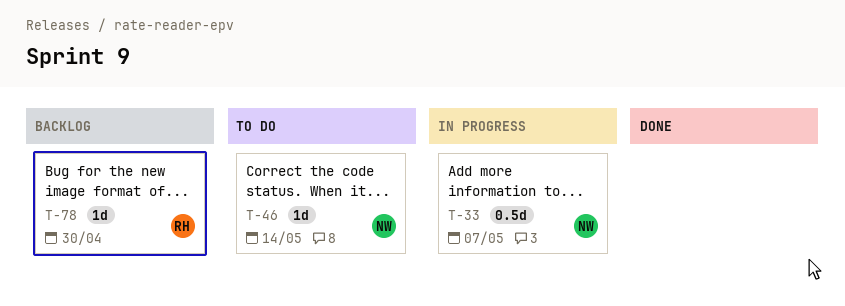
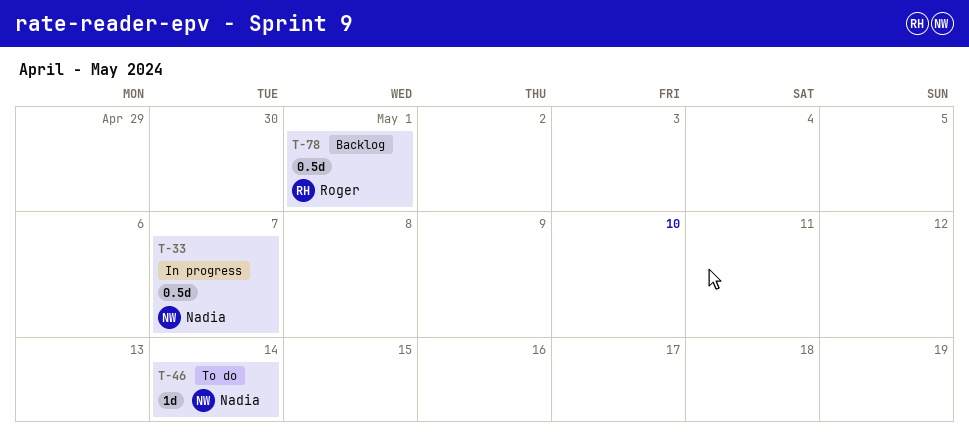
T-78, estimate: 1d -> 0.5d
T-78, due: Apr 30 -> May 1

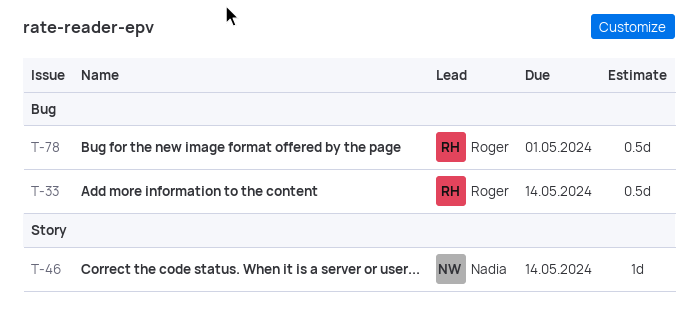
T-33, owner: Nadia -> Roger
T-33, due: May 7 -> May 14

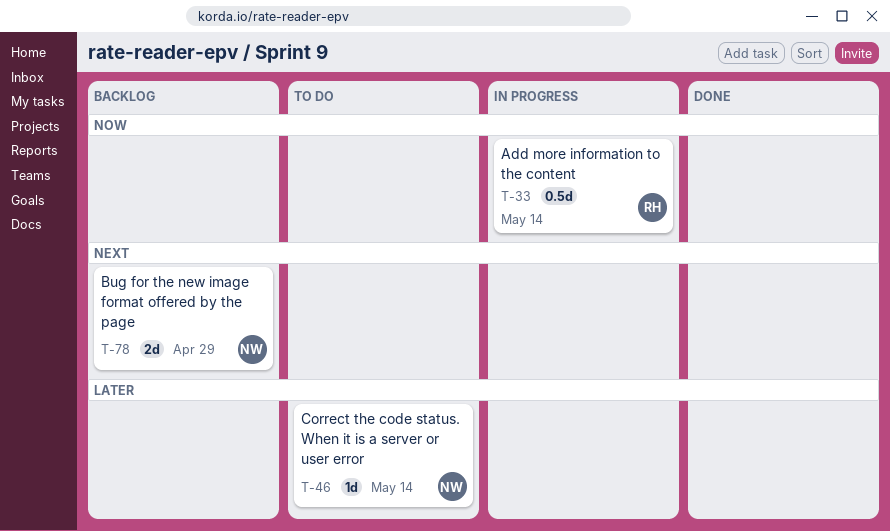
T-78, owner: Roger -> Nadia
T-78, estimate: 0.5d -> 2d
T-78, due: May 1 -> Apr 29

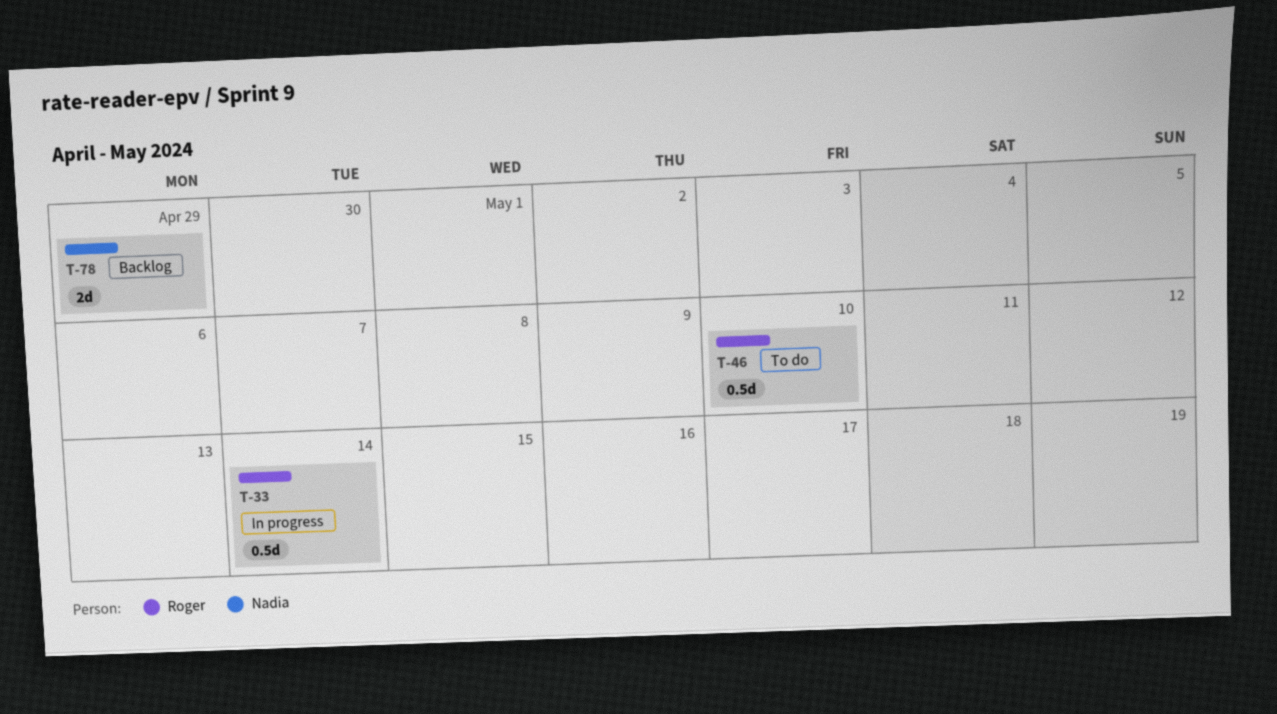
T-46, owner: Nadia -> Roger
T-46, estimate: 1d -> 0.5d
T-46, due: May 14 -> May 10

